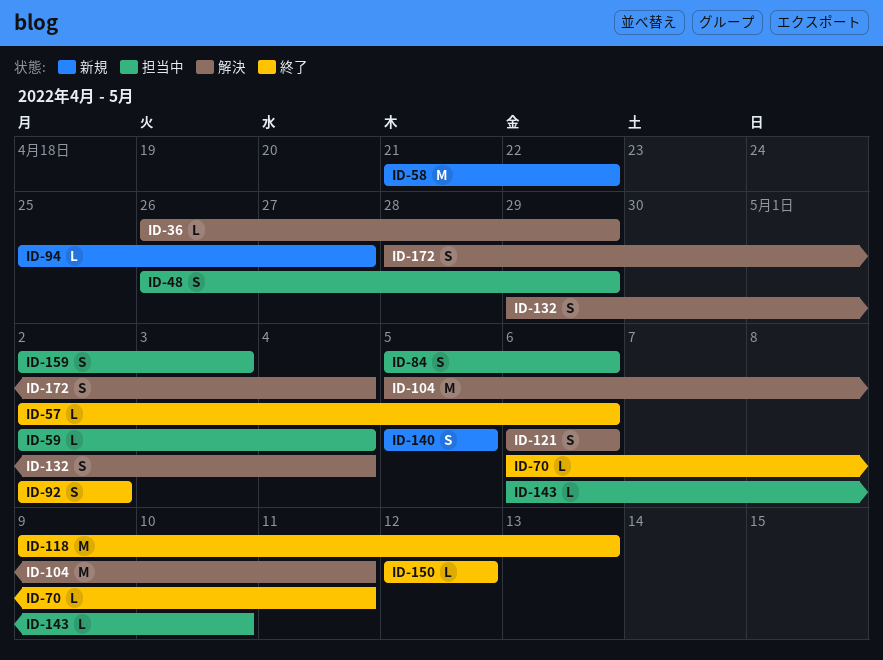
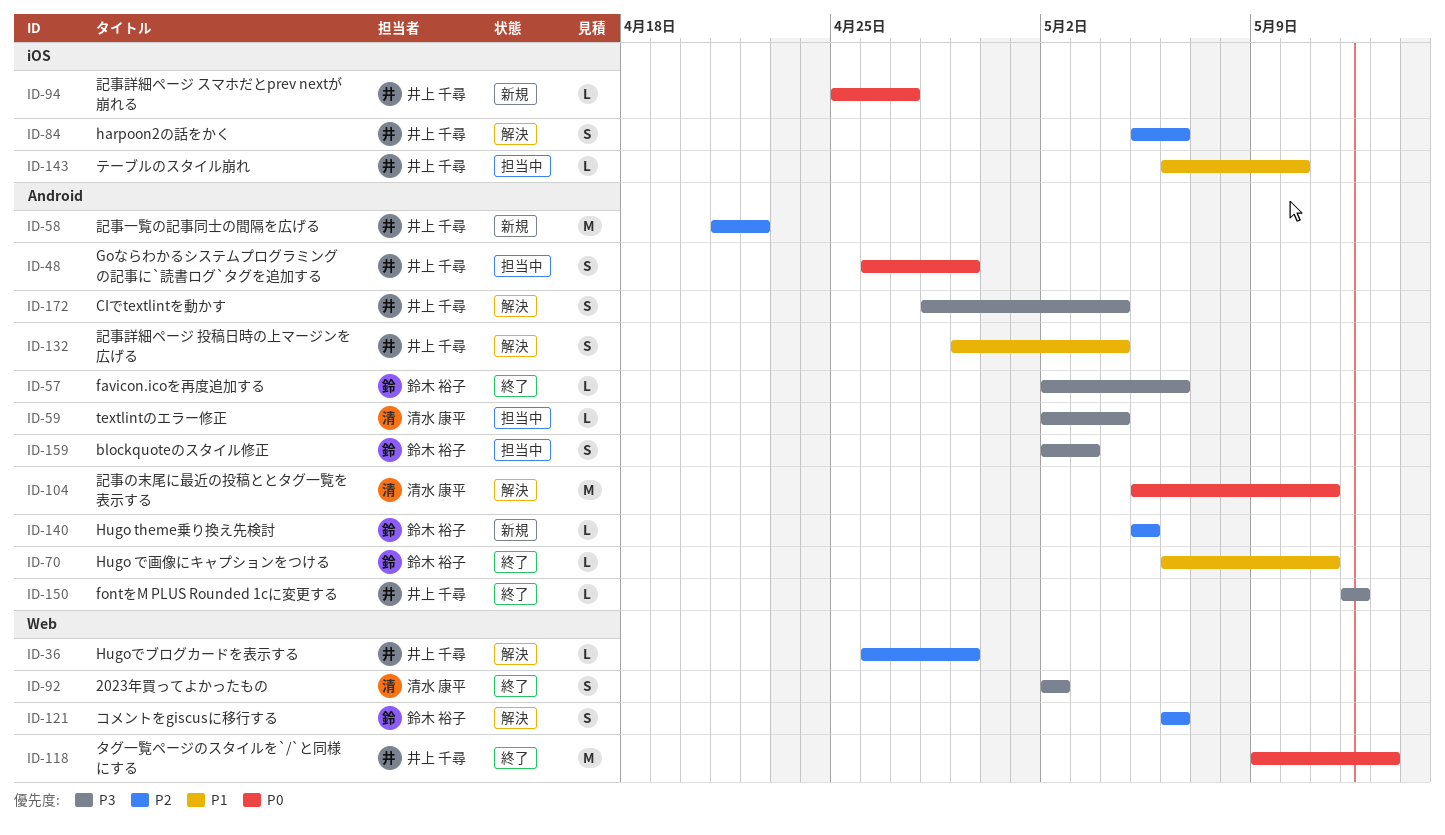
ID-84, status: 担当中 -> 解決
ID-140, estimate: S -> L

